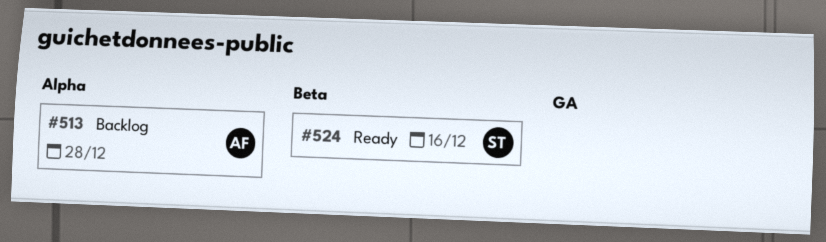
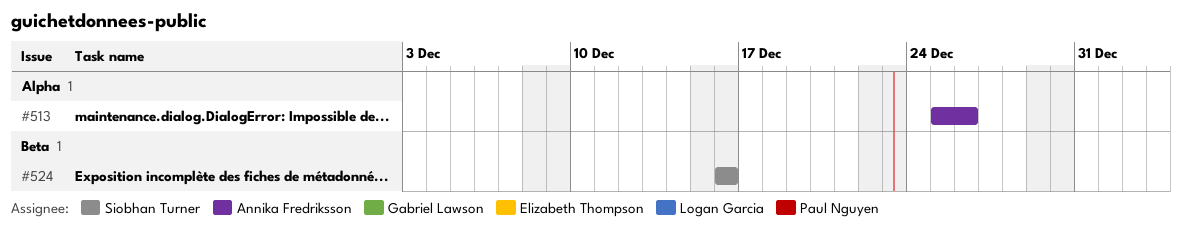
#513, due: Dec 28 -> Dec 26

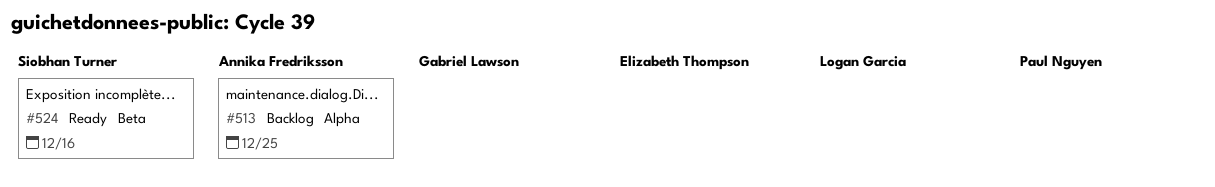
#513, due: Dec 26 -> Dec 25

